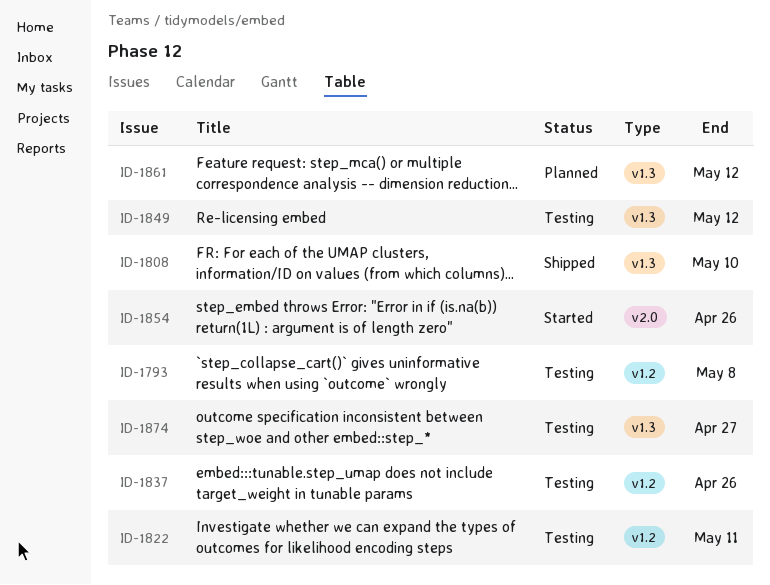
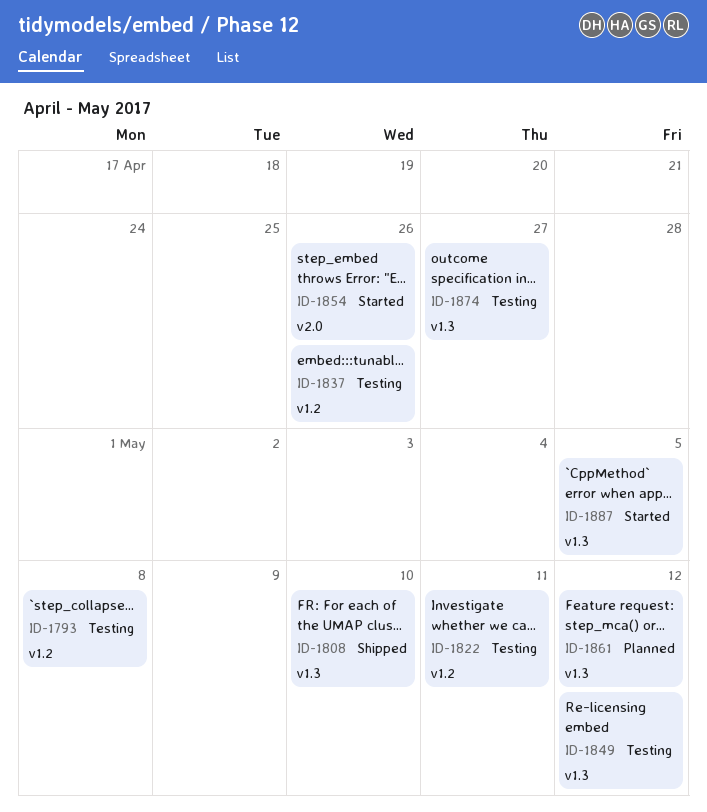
ID-1887: none -> present

